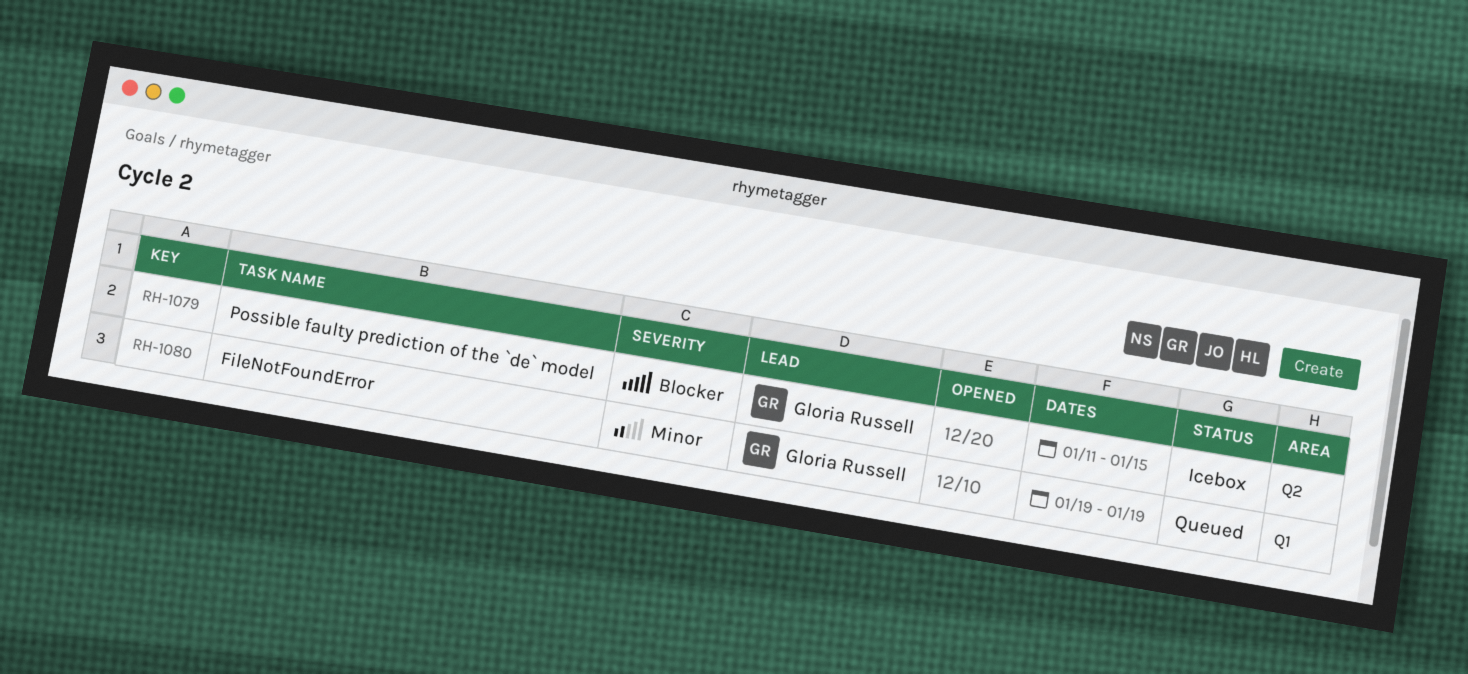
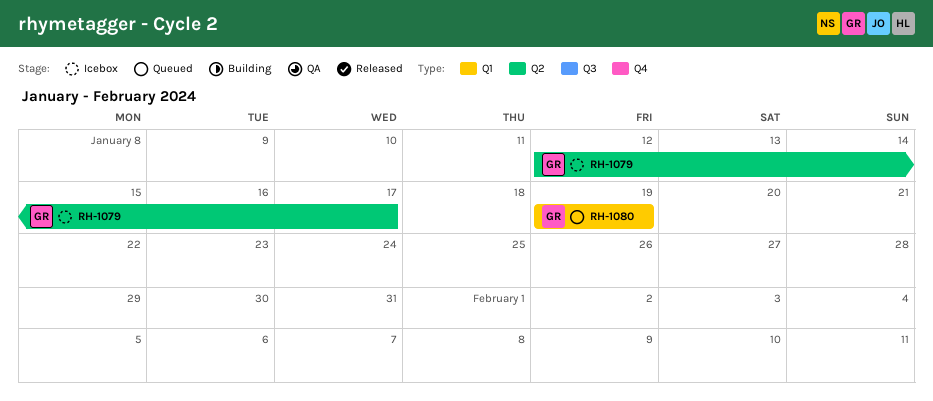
RH-1079, start: Jan 11 -> Jan 12
RH-1079, due: Jan 15 -> Jan 17

